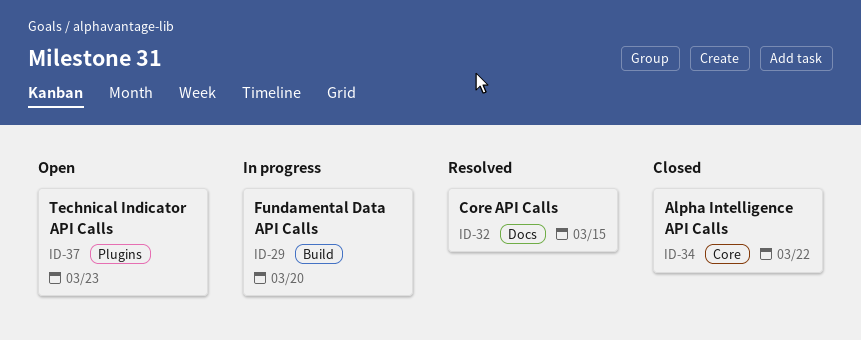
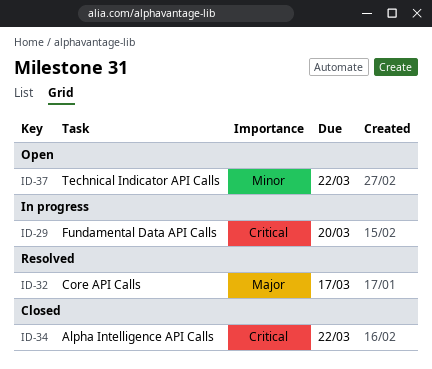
ID-32, due: Mar 15 -> Mar 17
ID-37, due: Mar 23 -> Mar 22

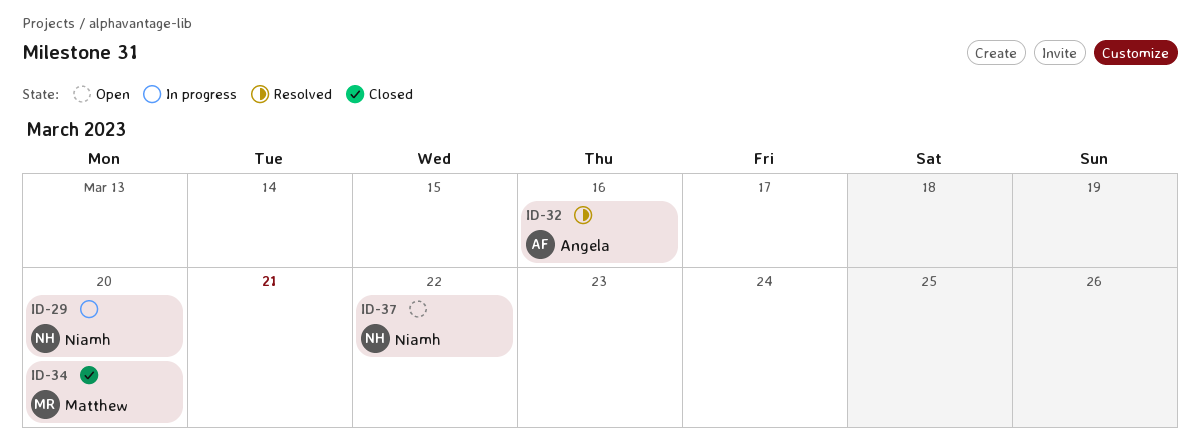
ID-32, due: Mar 17 -> Mar 16
ID-34, due: Mar 22 -> Mar 20

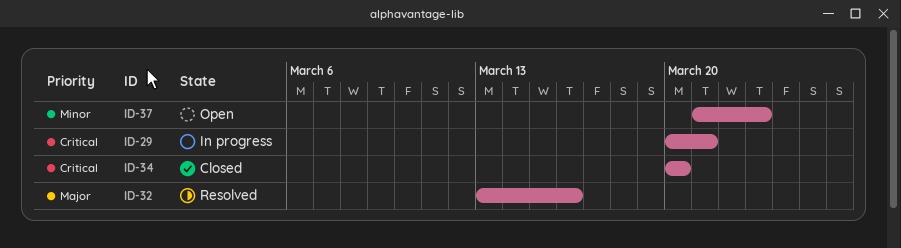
ID-29, due: Mar 20 -> Mar 21
ID-37, due: Mar 22 -> Mar 23

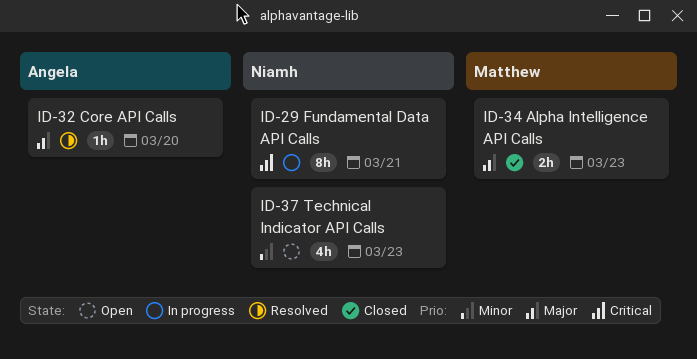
ID-32, due: Mar 16 -> Mar 20
ID-34, priority: Critical -> Major
ID-34, due: Mar 20 -> Mar 23

